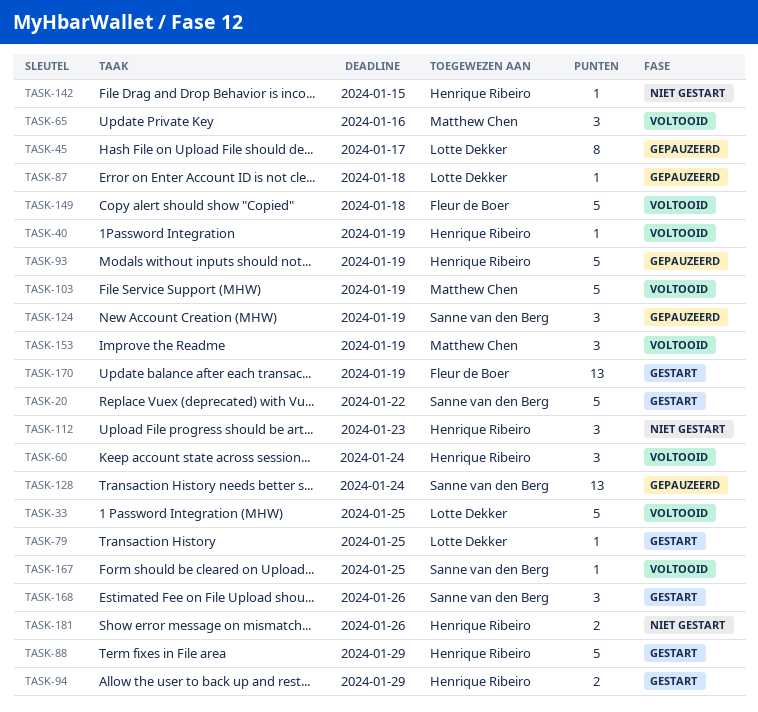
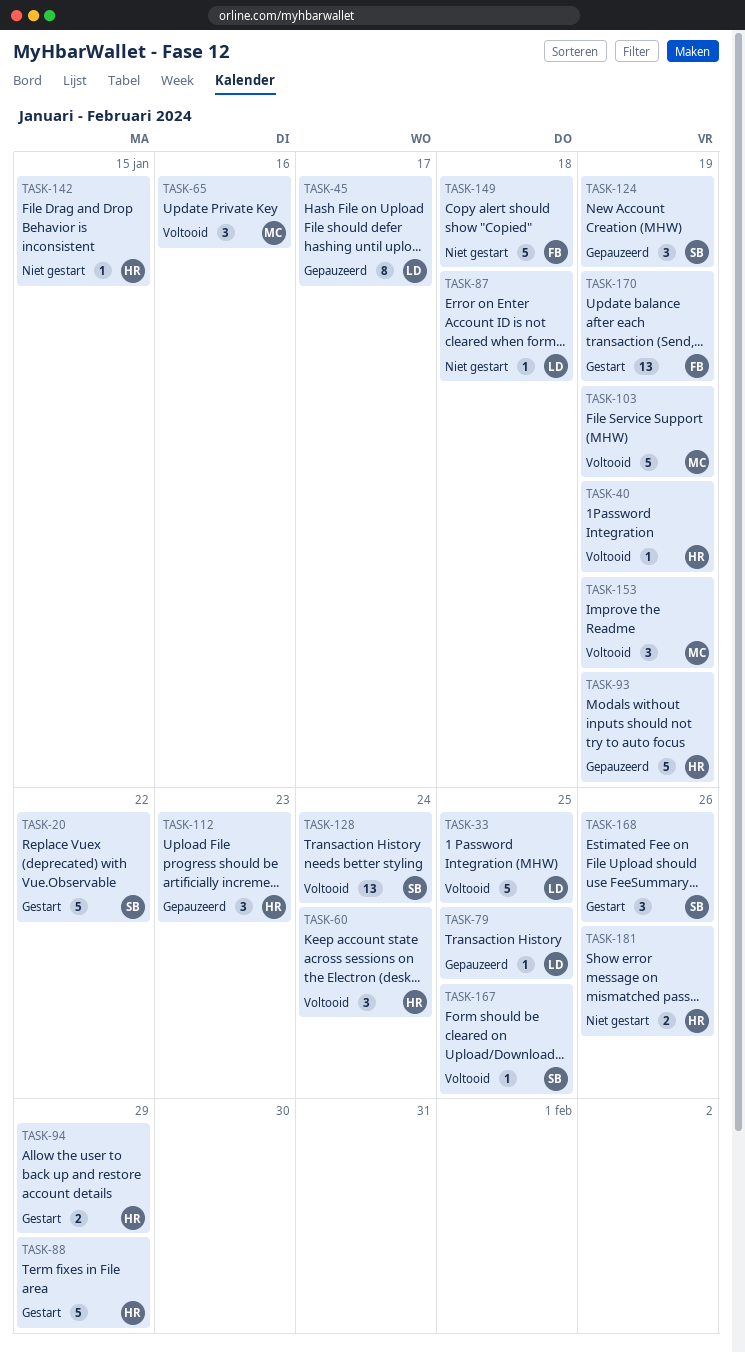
TASK-79, status: Gestart -> Gepauzeerd
TASK-87, status: Gepauzeerd -> Niet gestart
TASK-112, status: Niet gestart -> Gepauzeerd
TASK-128, status: Gepauzeerd -> Voltooid
TASK-149, status: Voltooid -> Niet gestart

